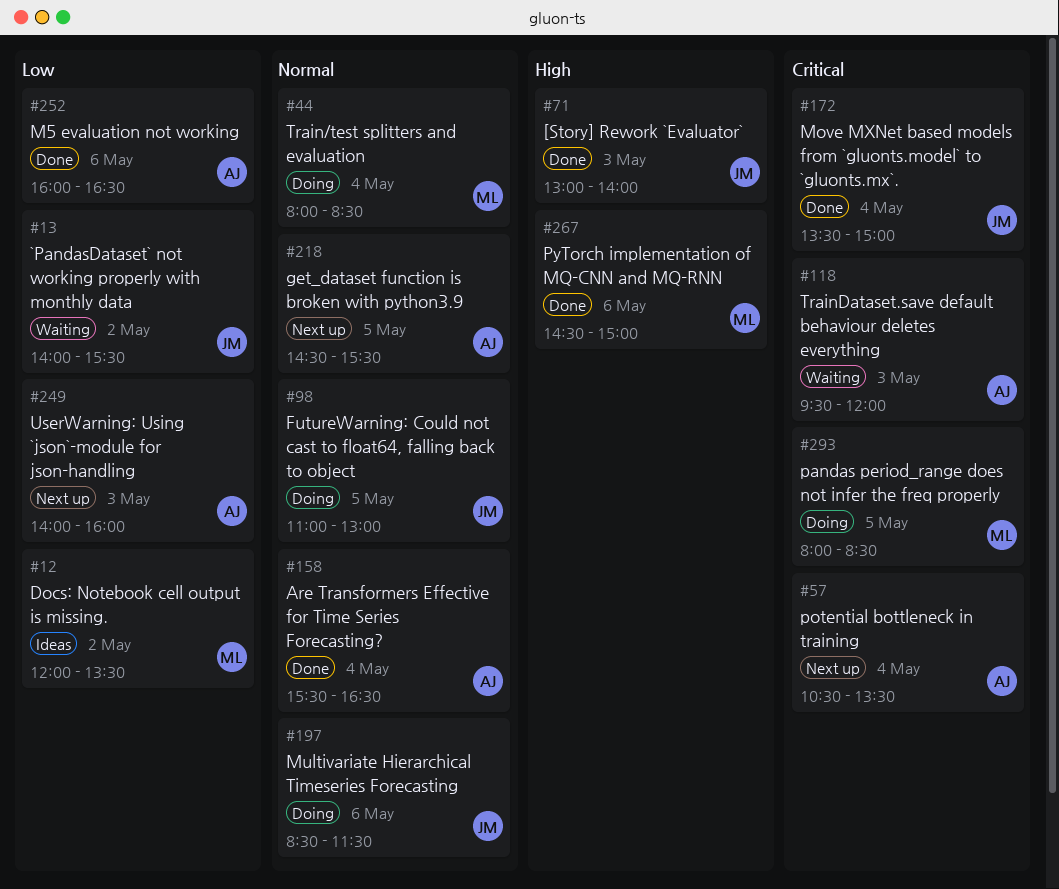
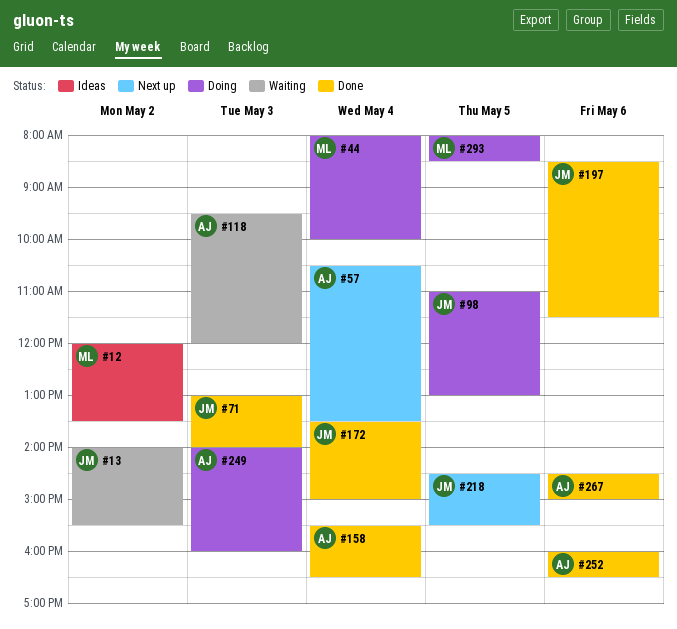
#44, ends: 08:30 -> 10:00
#197, status: Doing -> Done
#218, owner: AJ -> JM
#249, status: Next up -> Doing
#267, owner: ML -> AJ

